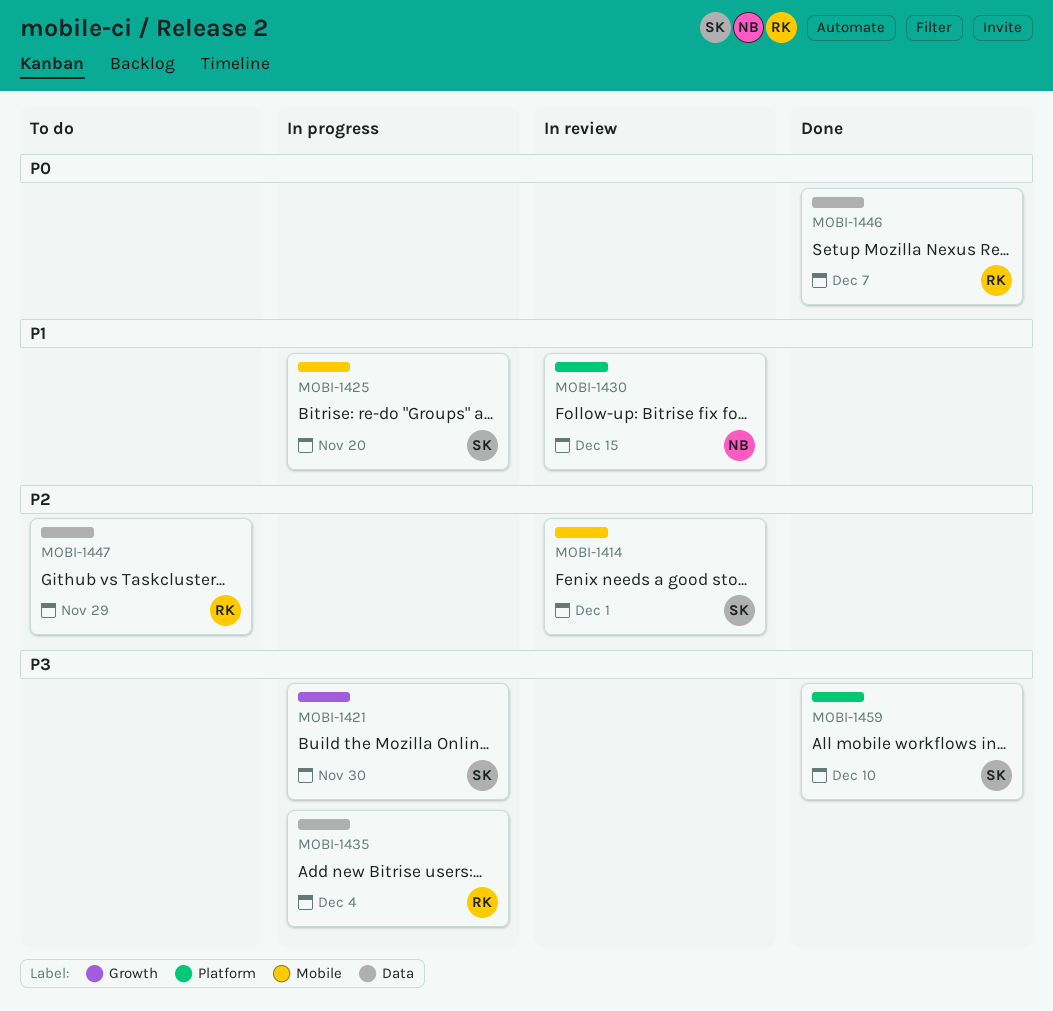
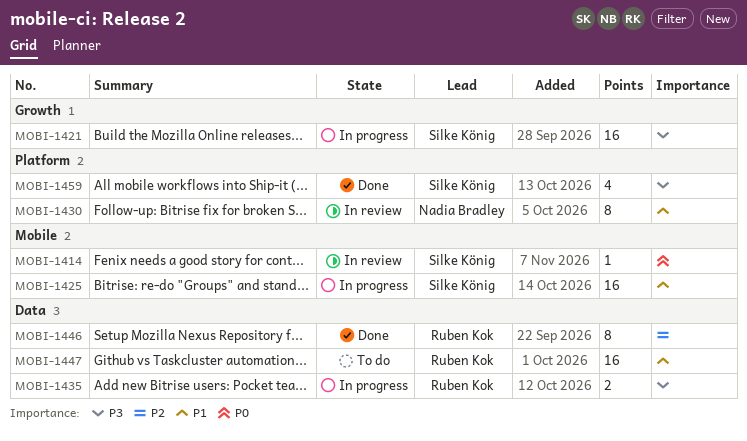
MOBI-1414, priority: P2 -> P0
MOBI-1446, priority: P0 -> P2
MOBI-1447, priority: P2 -> P1

